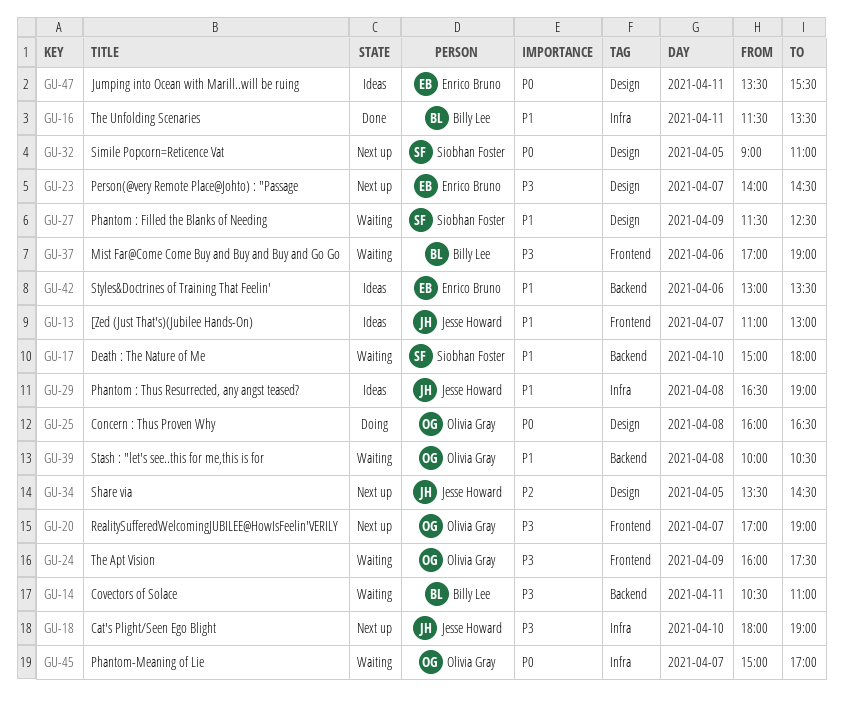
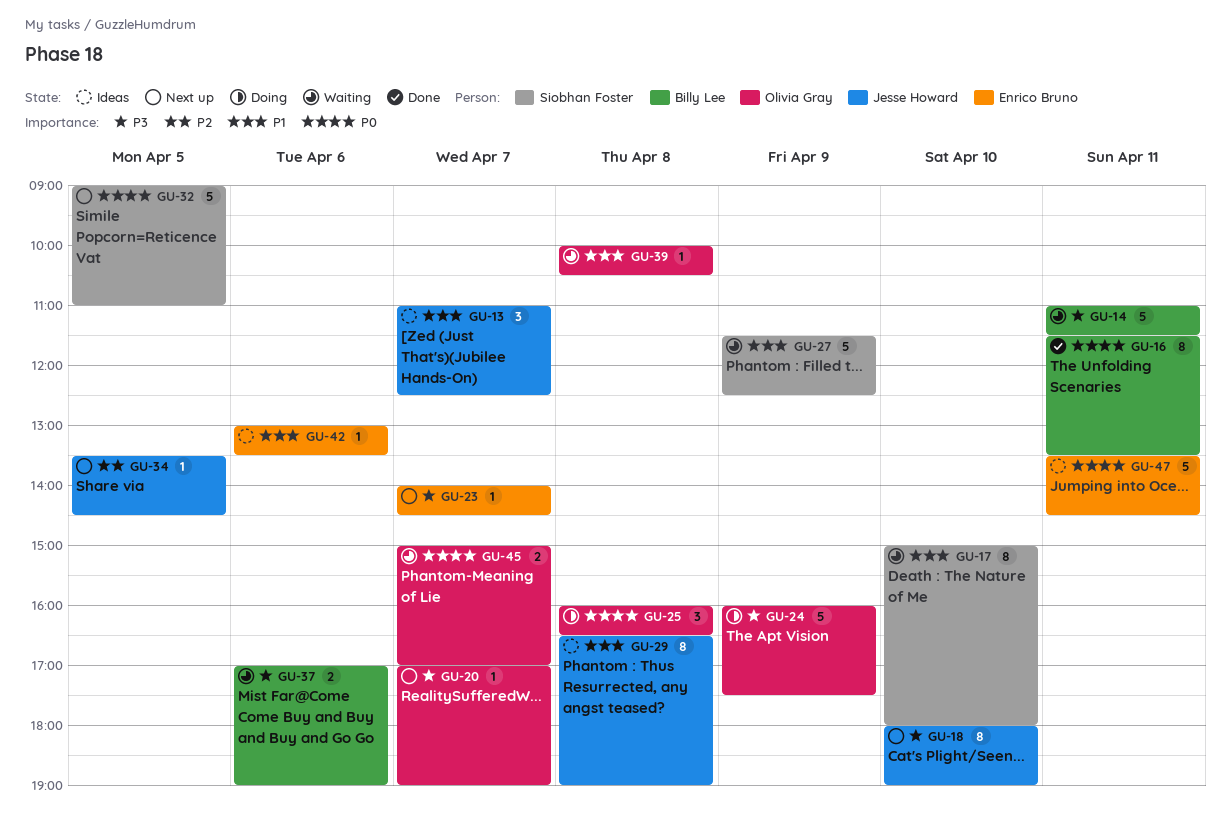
GU-13, ends: 13:00 -> 12:30
GU-14, begins: 10:30 -> 11:00
GU-14, ends: 11:00 -> 11:30
GU-16, priority: P1 -> P0
GU-24, status: Waiting -> Doing
GU-47, ends: 15:30 -> 14:30

